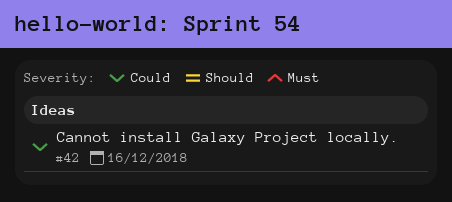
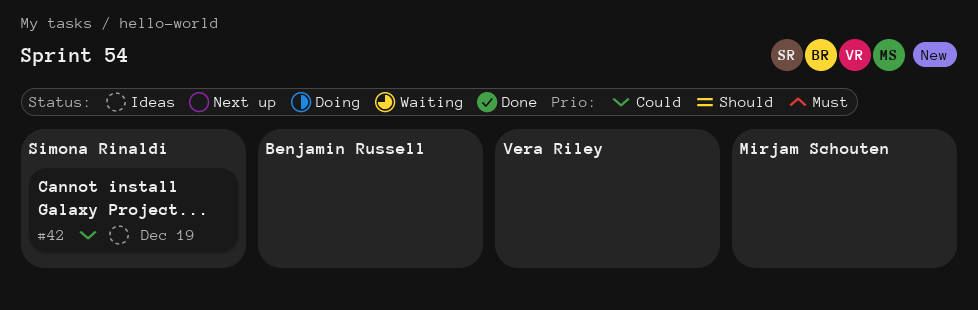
#42, due: Dec 16 -> Dec 19

